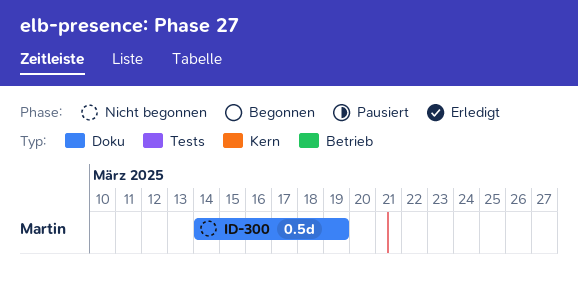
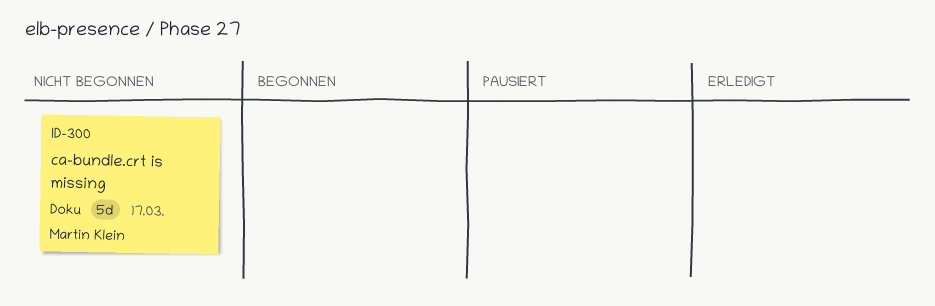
ID-300, estimate: 0.5d -> 5d
ID-300, due: Mar 19 -> Mar 17

